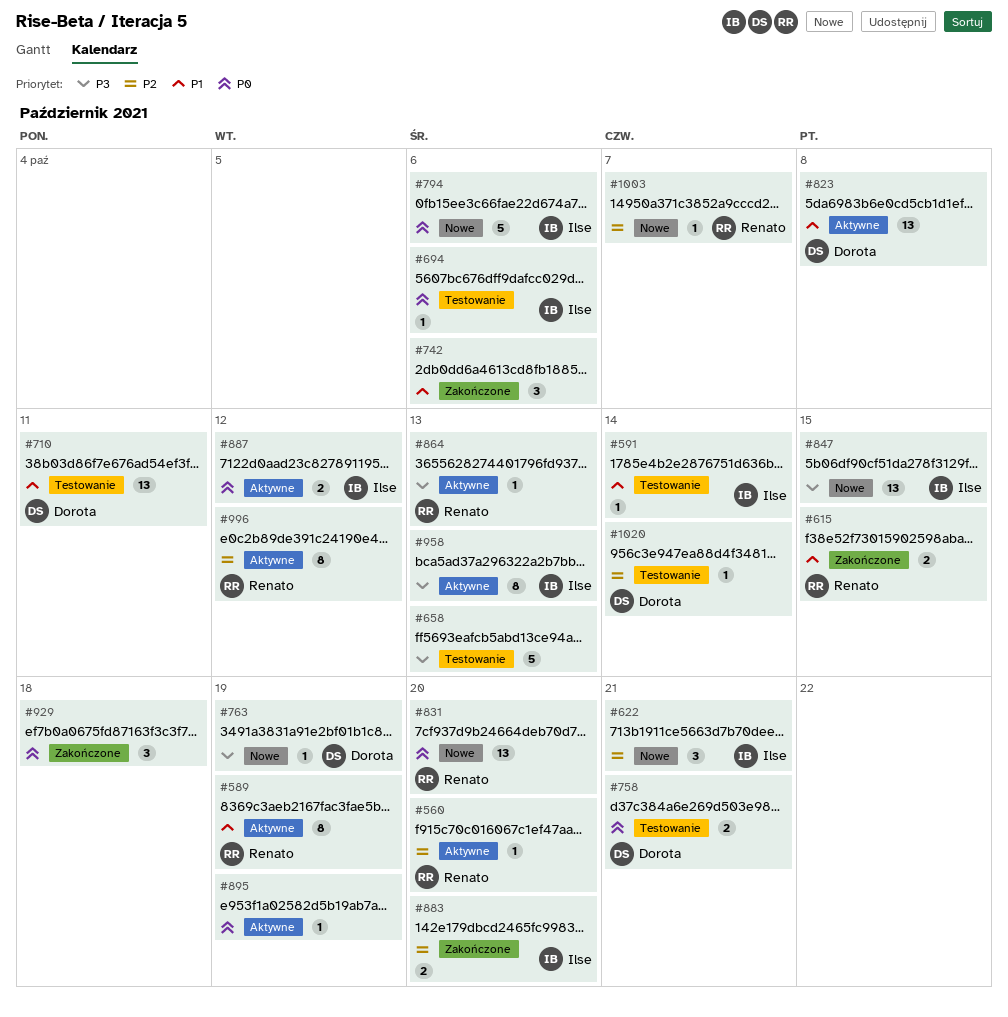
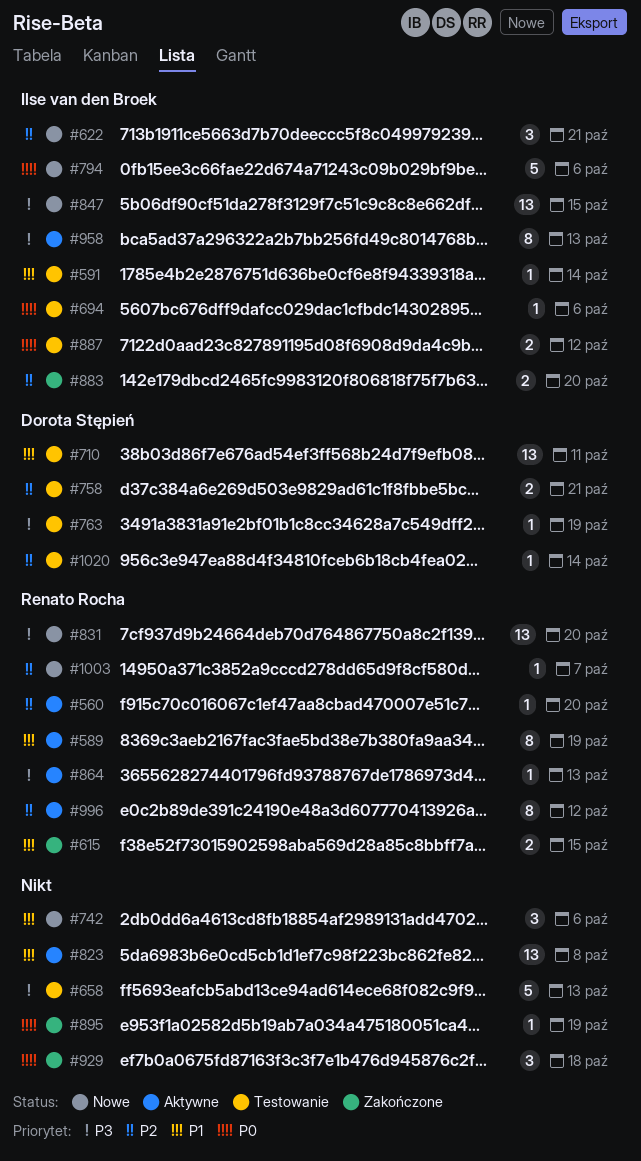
#742, status: Zakończone -> Nowe
#758, priority: P0 -> P2
#763, status: Nowe -> Testowanie
#823, owner: Dorota Stępień -> none
#831, priority: P0 -> P3
#887, status: Aktywne -> Testowanie
#895, status: Aktywne -> Zakończone

